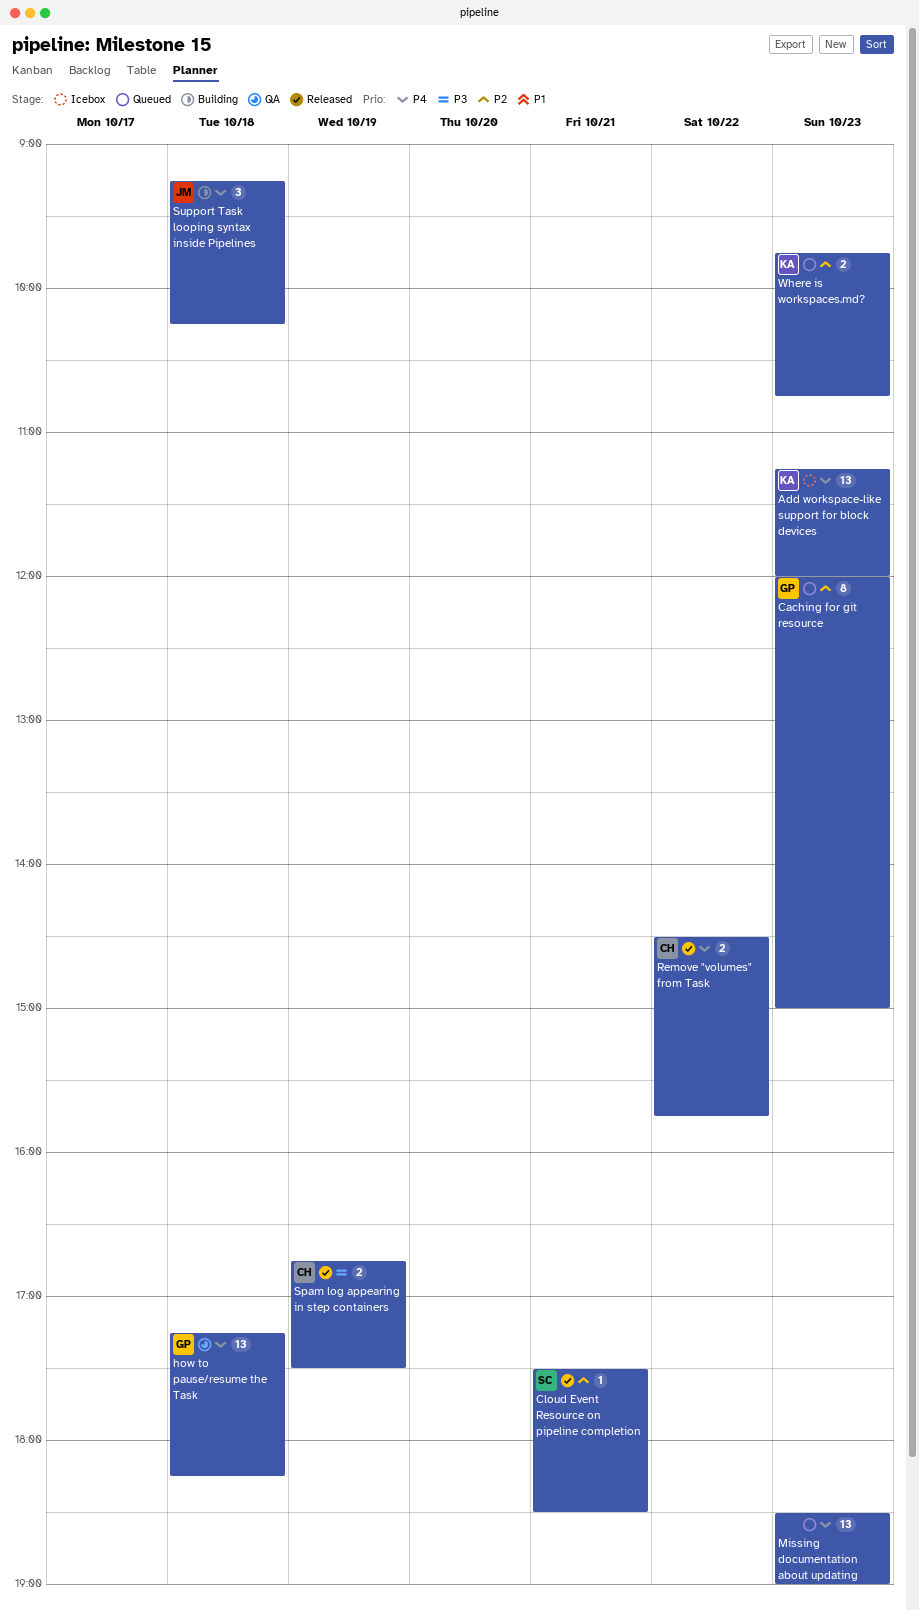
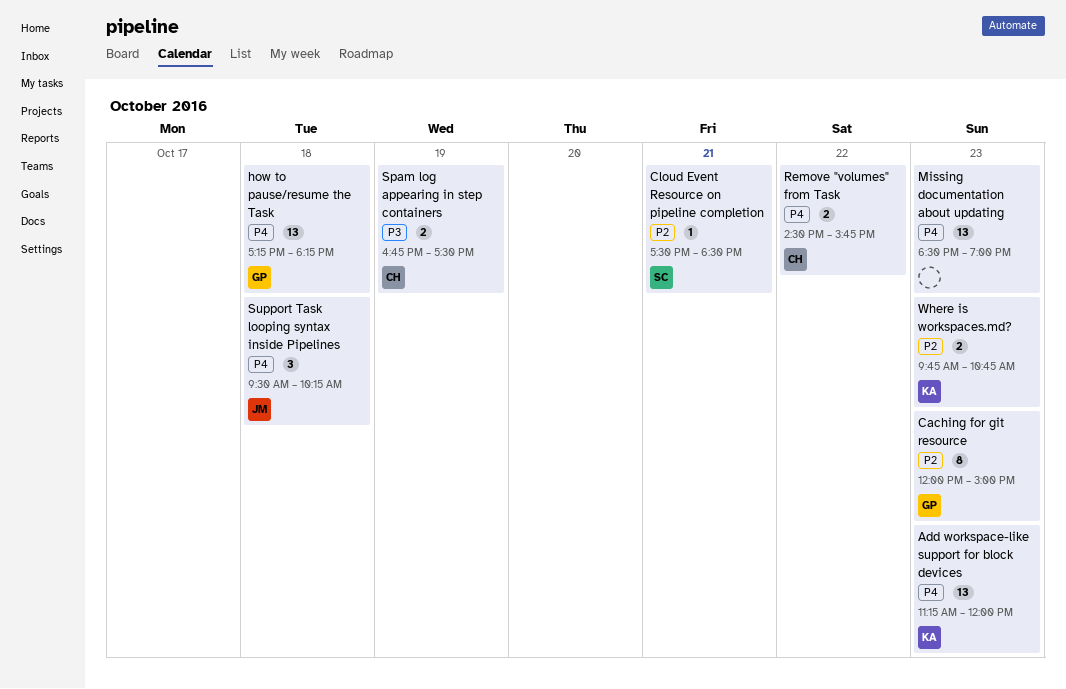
Support Task looping syntax inside Pipelines, begins: 09:15 -> 09:30

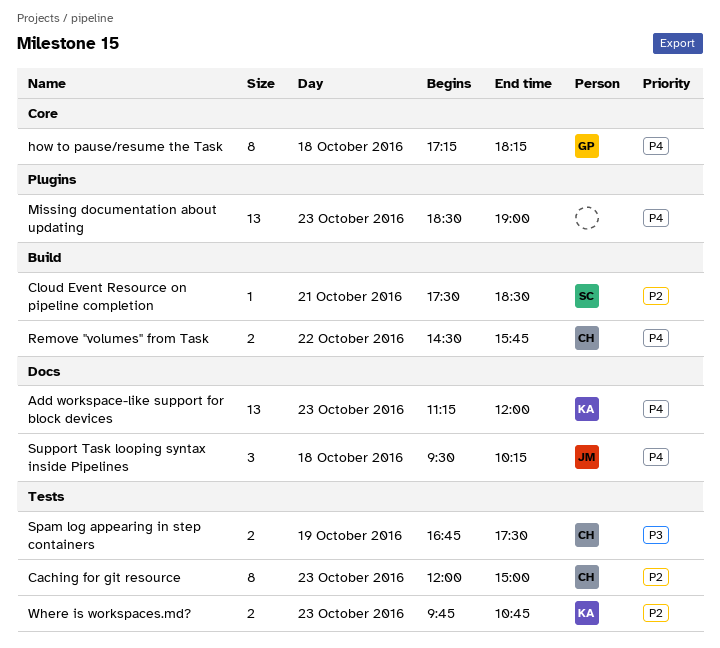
Caching for git resource, owner: GP -> CH
how to pause/resume the Task, estimate: 13 -> 8

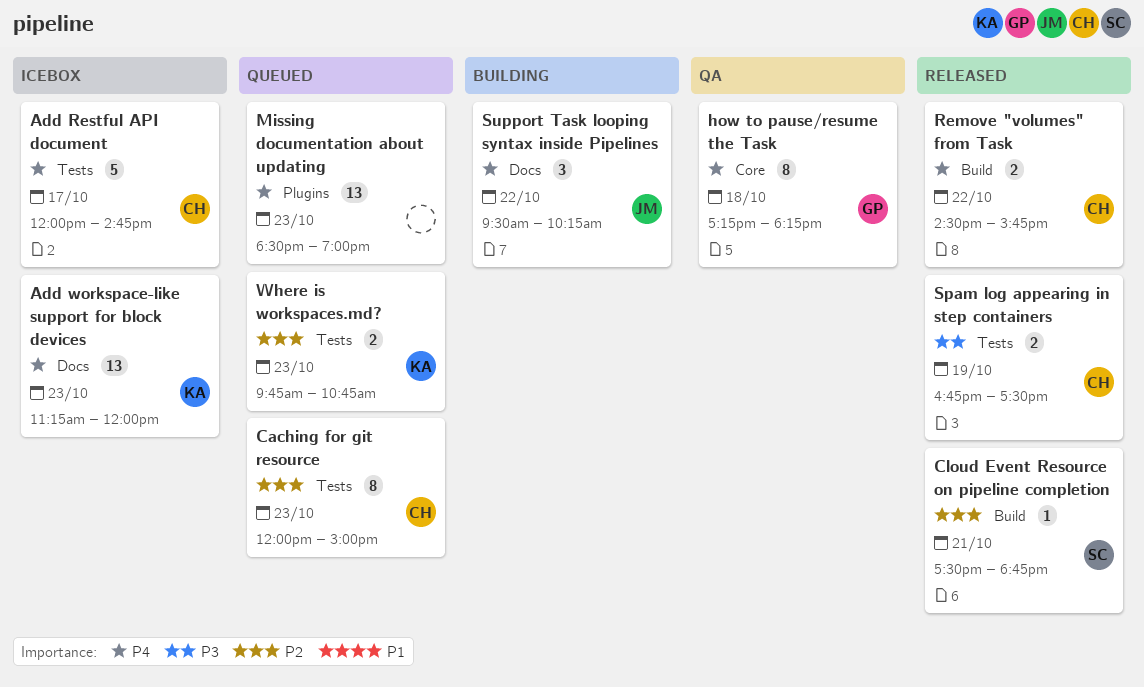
Add Restful API document: none -> present
Cloud Event Resource on pipeline completion, ends: 18:30 -> 18:45
Support Task looping syntax inside Pipelines, day: Oct 18 -> Oct 22

